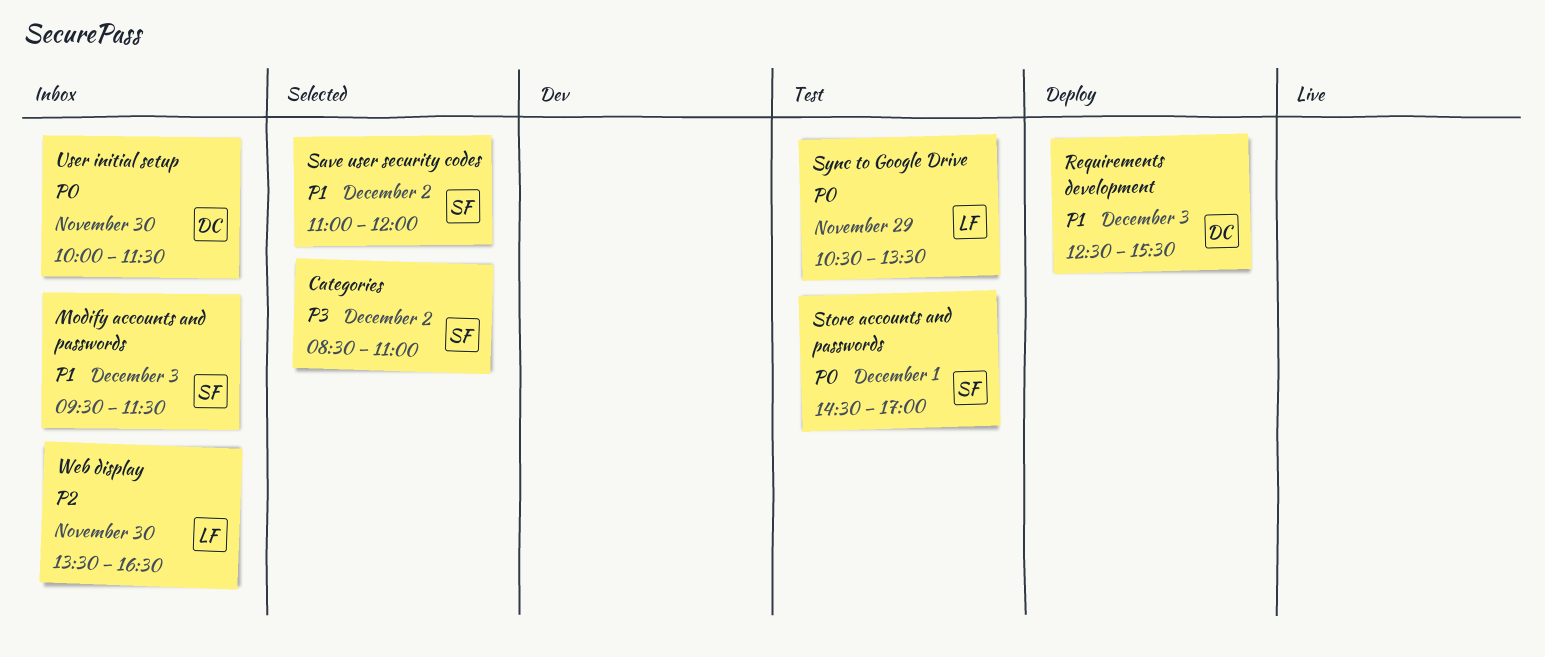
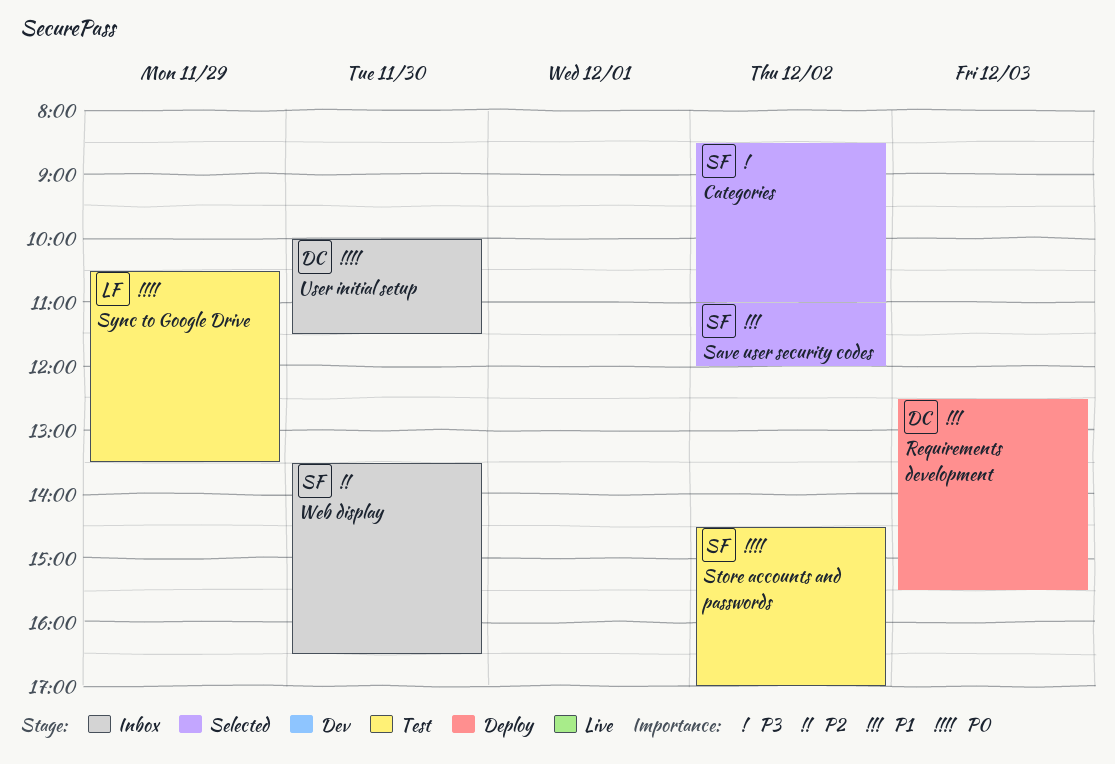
Modify accounts and passwords: present -> none
Store accounts and passwords, day: Dec 1 -> Dec 2
Web display, owner: LF -> SF

